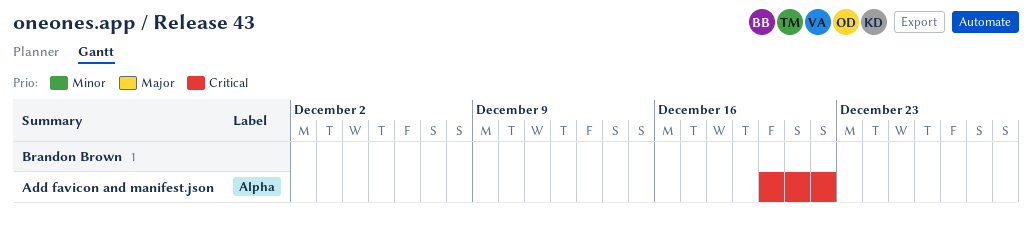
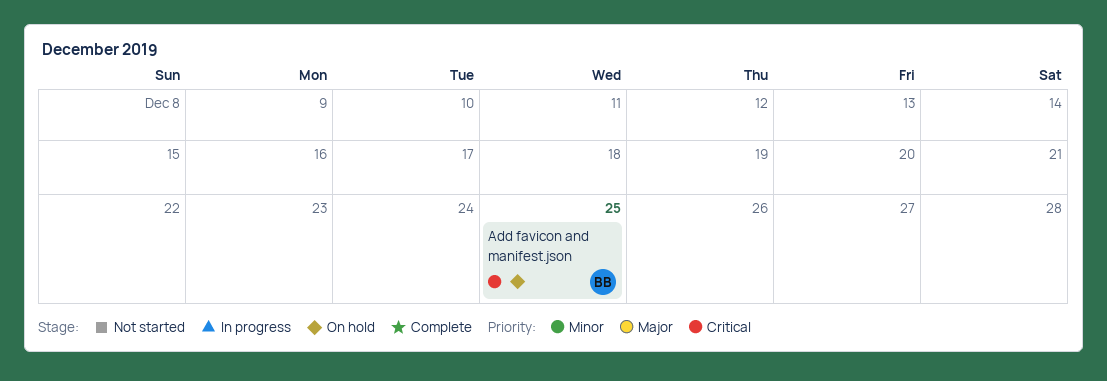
Add favicon and manifest.json, due: Dec 22 -> Dec 25

